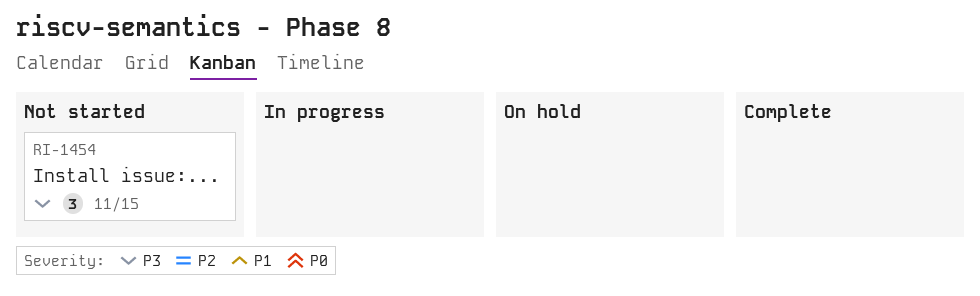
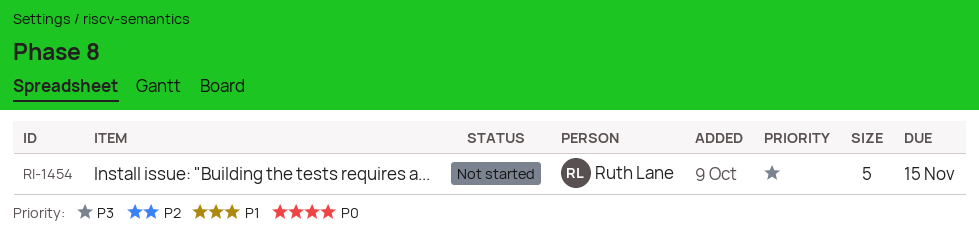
RI-1454, estimate: 3 -> 5

